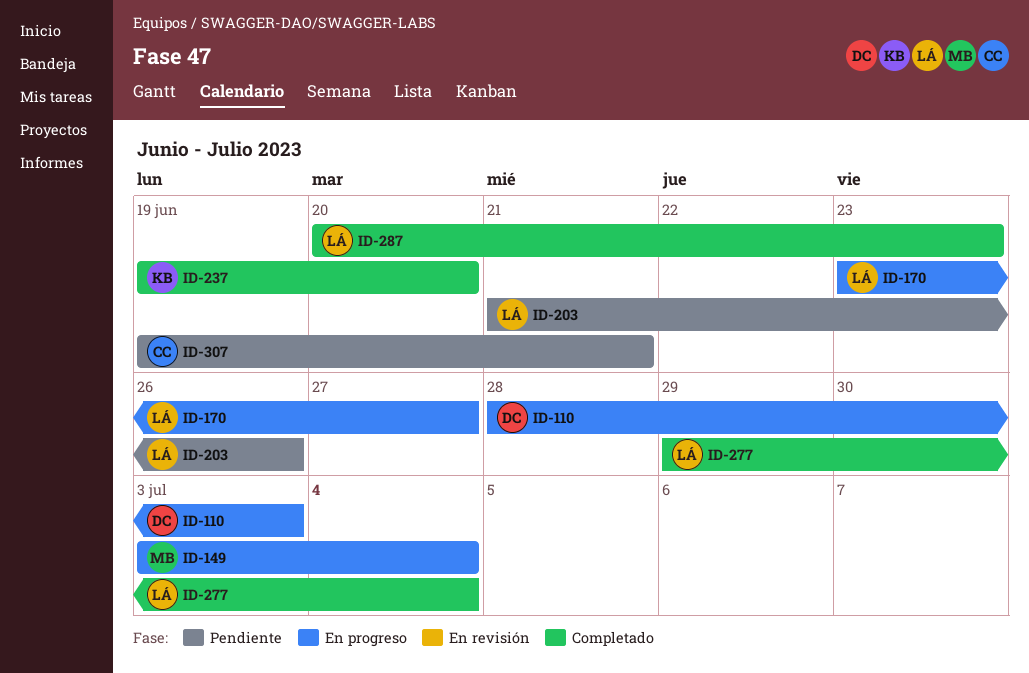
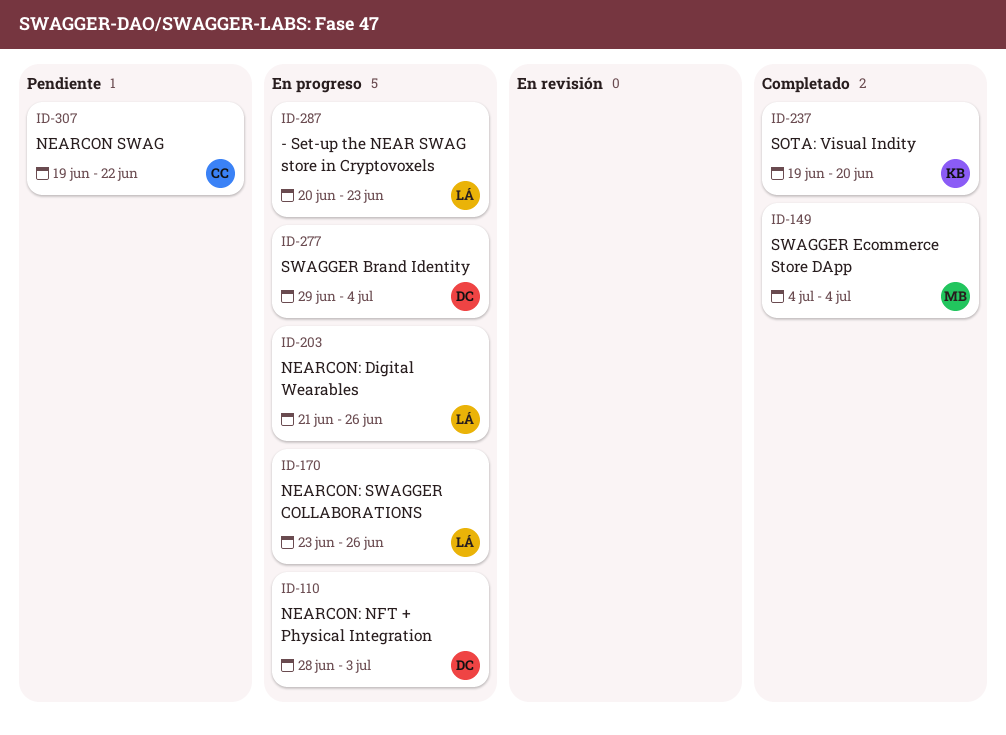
ID-149, status: En progreso -> Completado
ID-149, start: Jul 3 -> Jul 4
ID-170, due: Jun 27 -> Jun 26
ID-203, status: Pendiente -> En progreso
ID-277, status: Completado -> En progreso
ID-277, owner: LÁ -> DC
ID-287, status: Completado -> En progreso
ID-307, due: Jun 21 -> Jun 22

